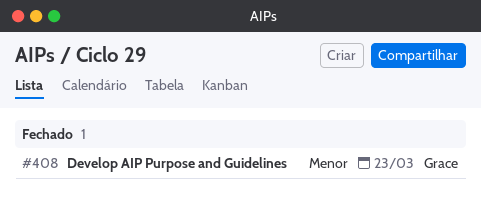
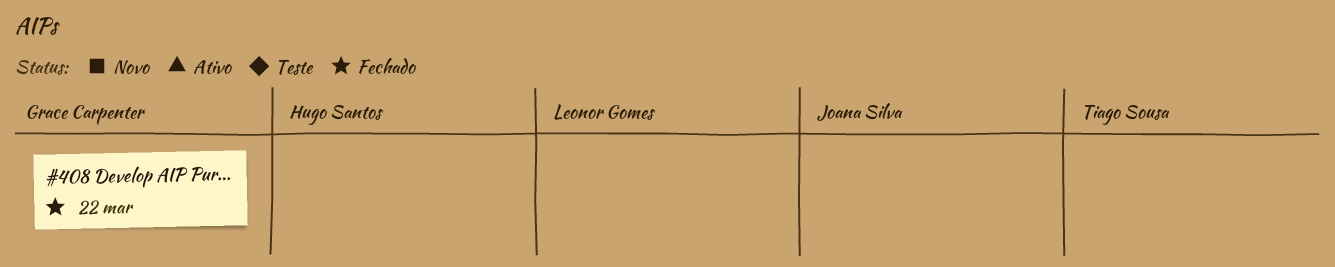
#408, due: Mar 23 -> Mar 22

